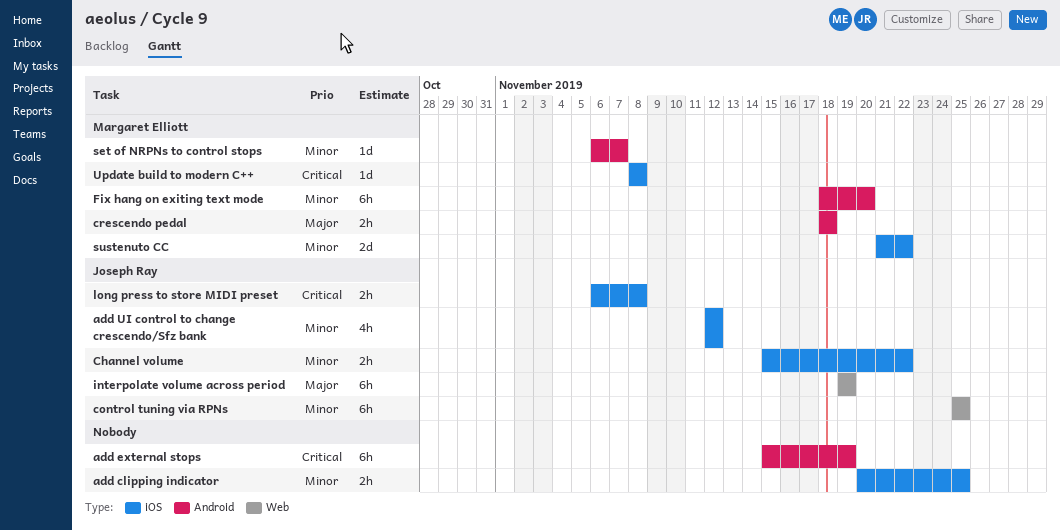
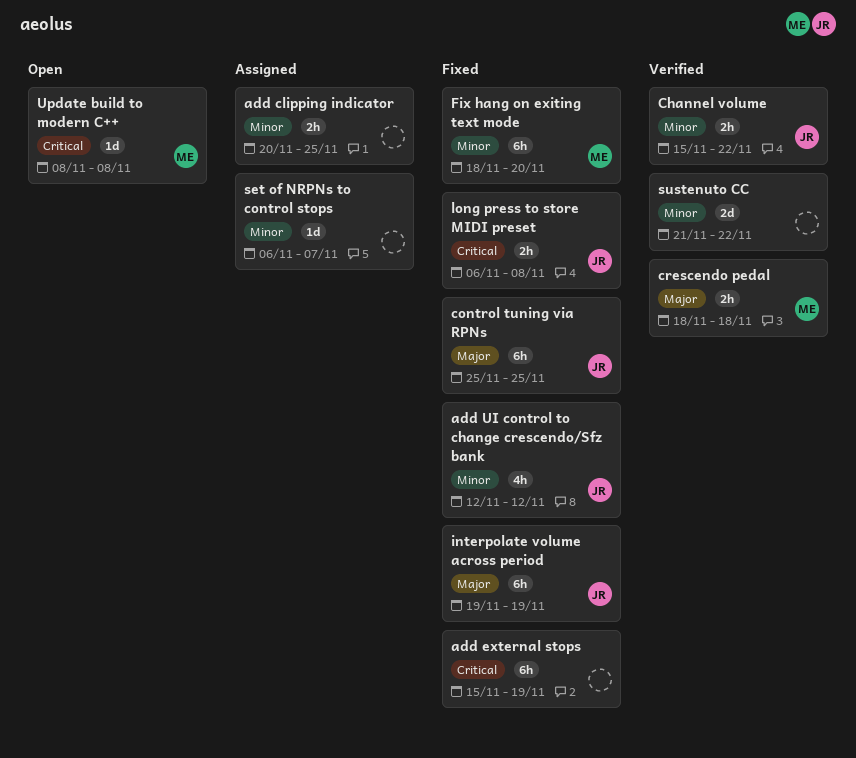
control tuning via RPNs, priority: Minor -> Major
set of NRPNs to control stops, owner: Margaret Elliott -> none
sustenuto CC, owner: Margaret Elliott -> none

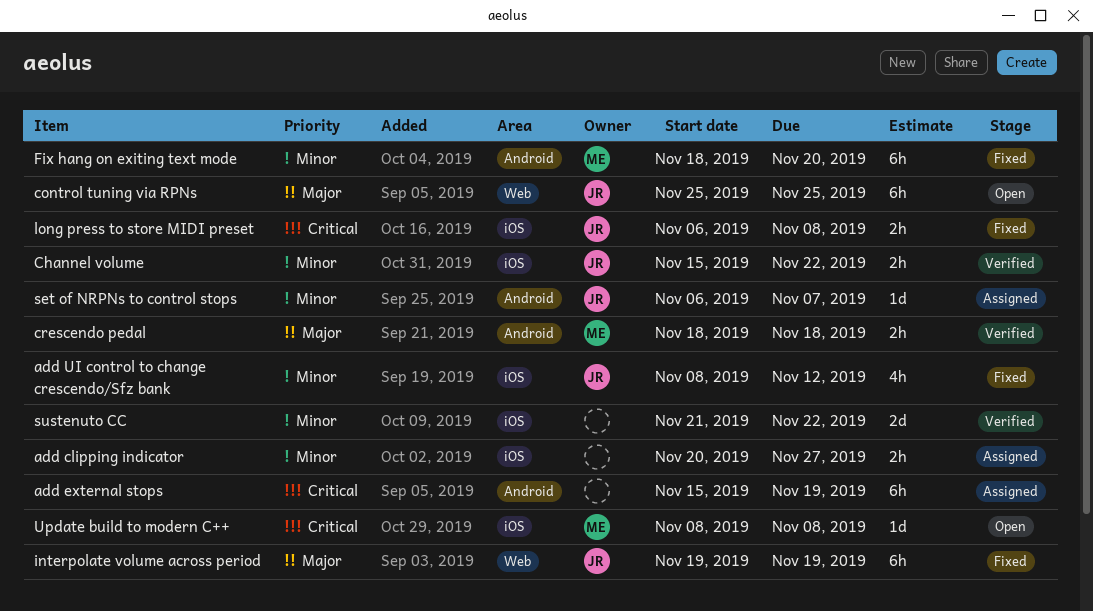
add clipping indicator, due: Nov 25 -> Nov 27
add external stops, status: Fixed -> Assigned
add UI control to change crescendo/Sfz bank, start: Nov 12 -> Nov 8
control tuning via RPNs, status: Fixed -> Open
set of NRPNs to control stops, owner: none -> JR

